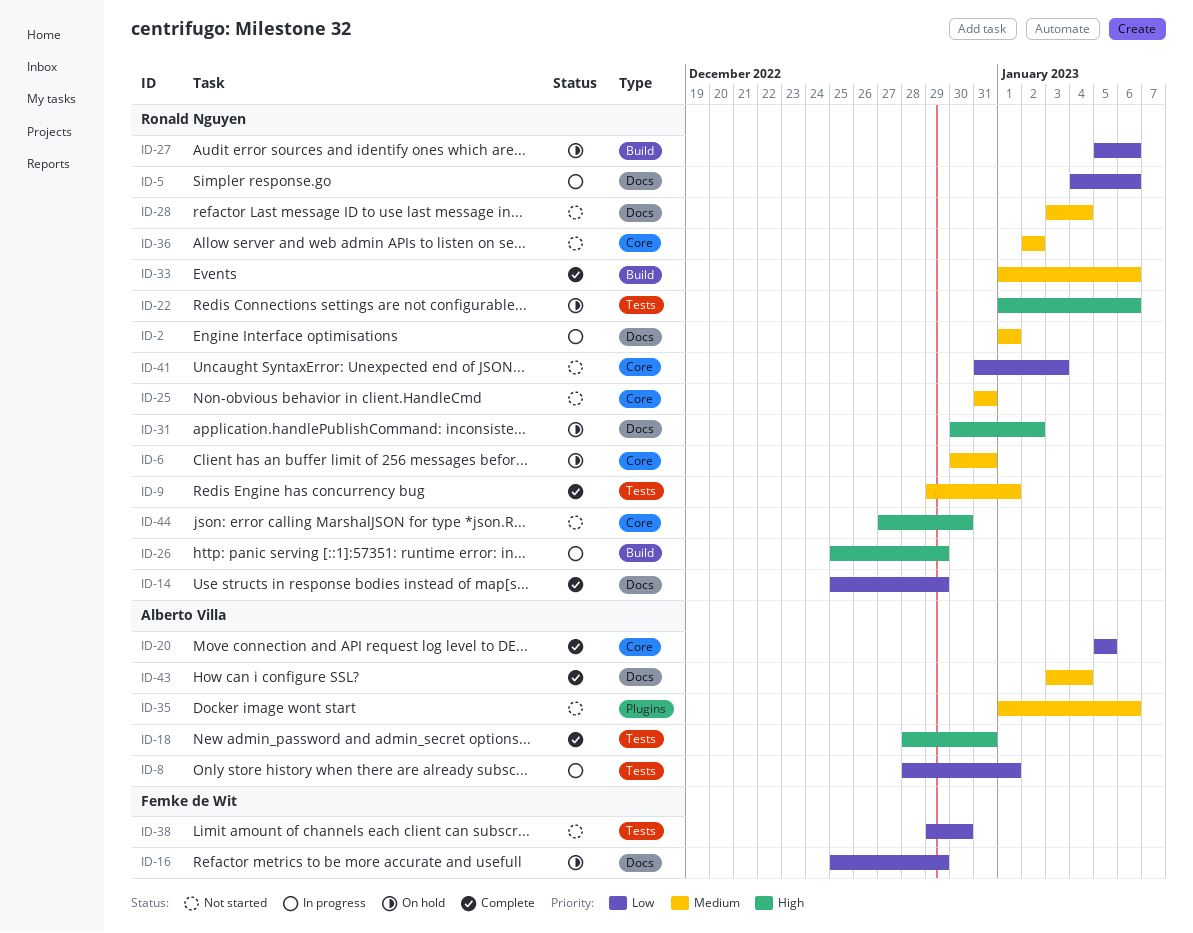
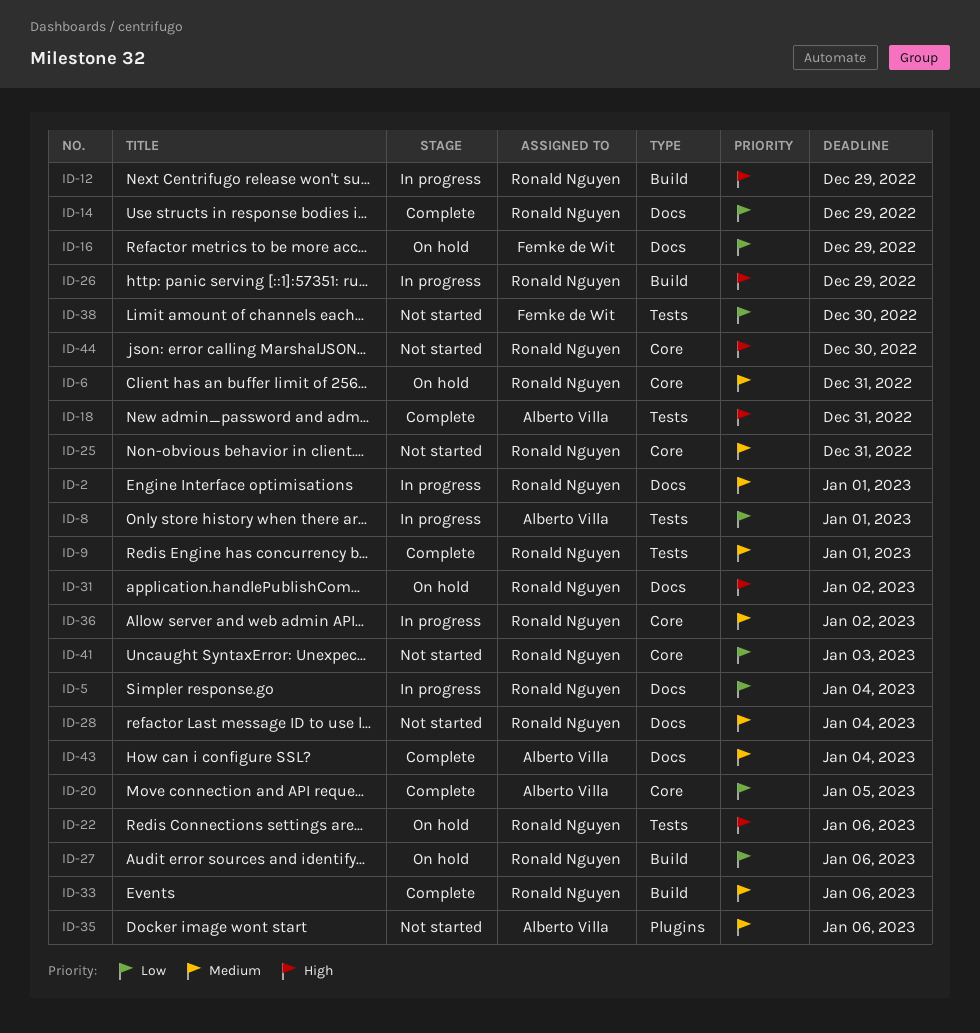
ID-5, due: Jan 6 -> Jan 4
ID-12: none -> present
ID-36, status: Not started -> In progress

